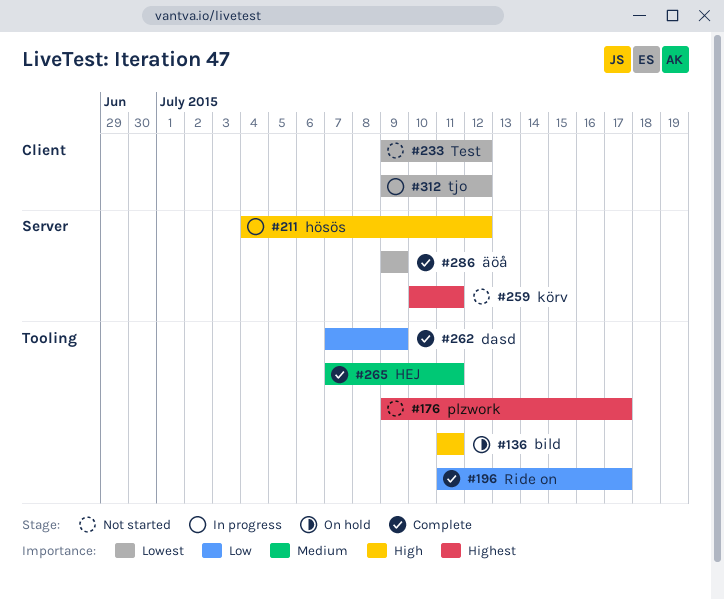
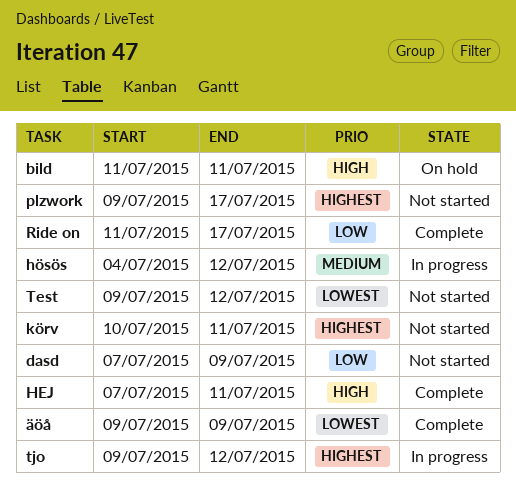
dasd, status: Complete -> Not started
HEJ, priority: Medium -> High
hösös, priority: High -> Medium
tjo, priority: Lowest -> Highest

